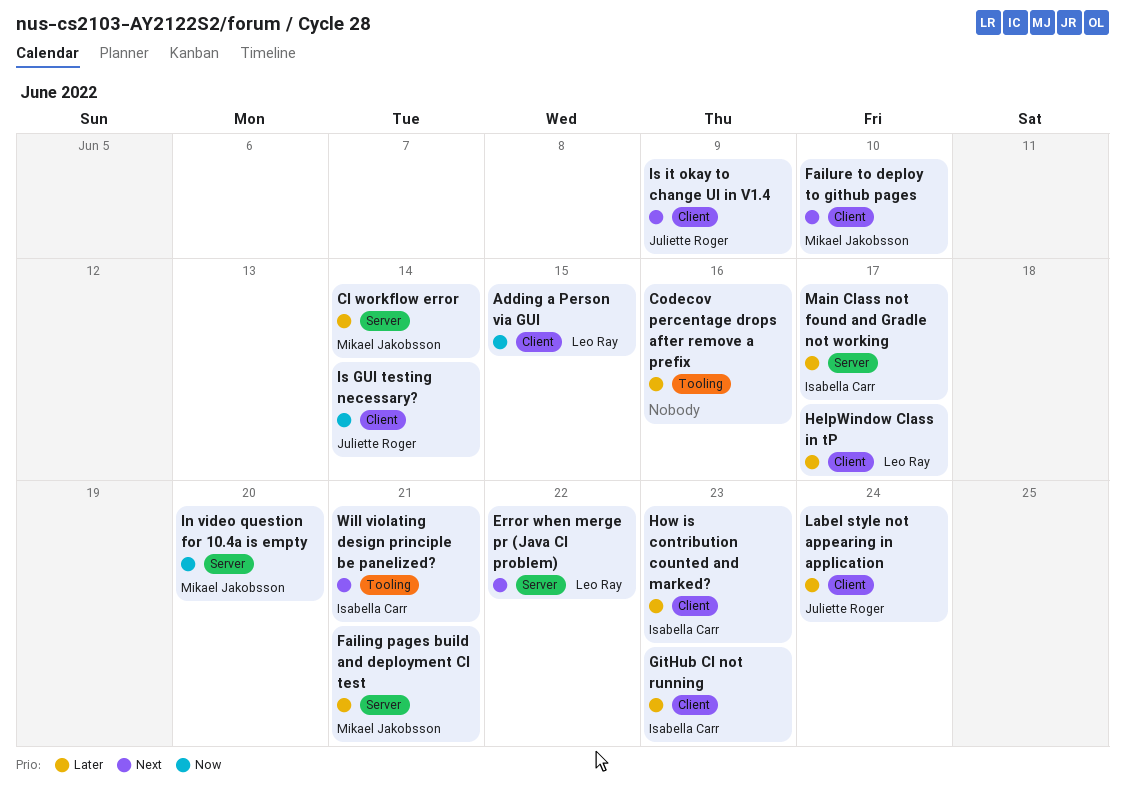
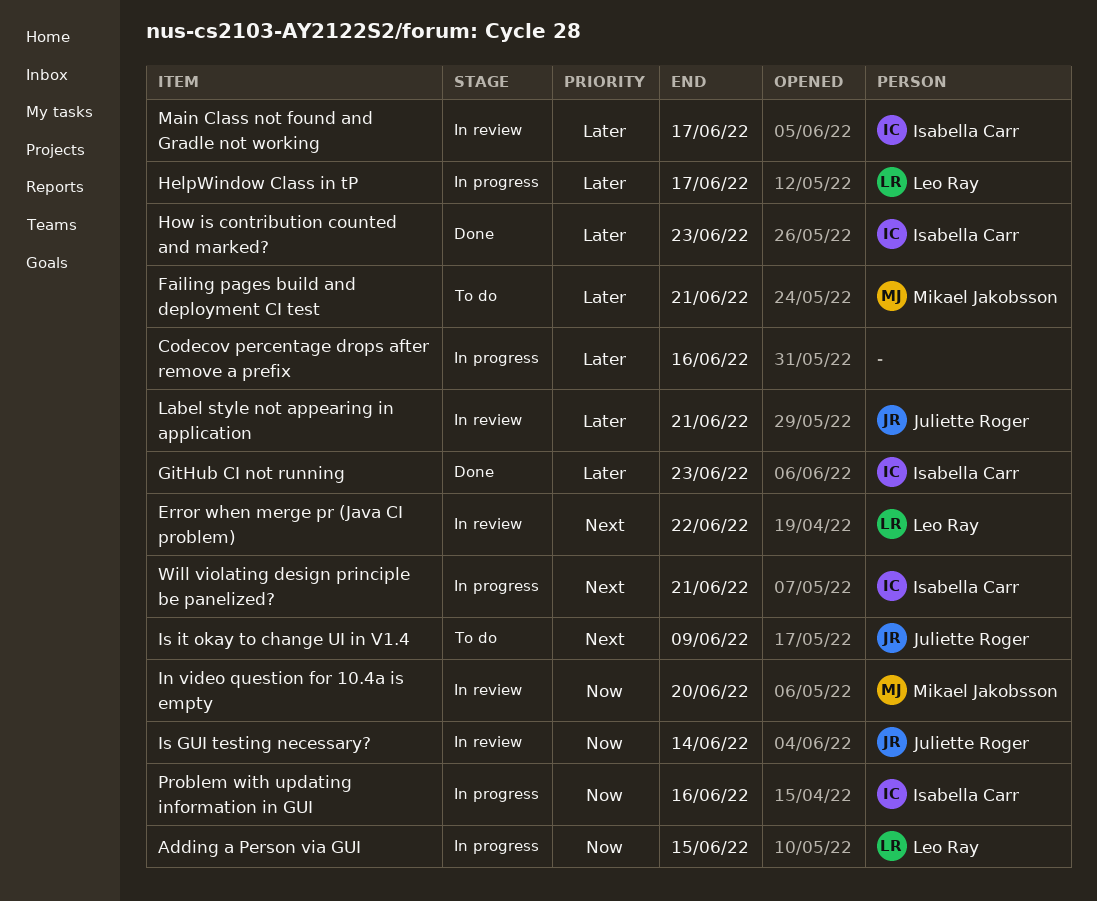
CI workflow error: present -> none
Failure to deploy to github pages: present -> none
Label style not appearing in application, due: Jun 24 -> Jun 21
Problem with updating information in GUI: none -> present

